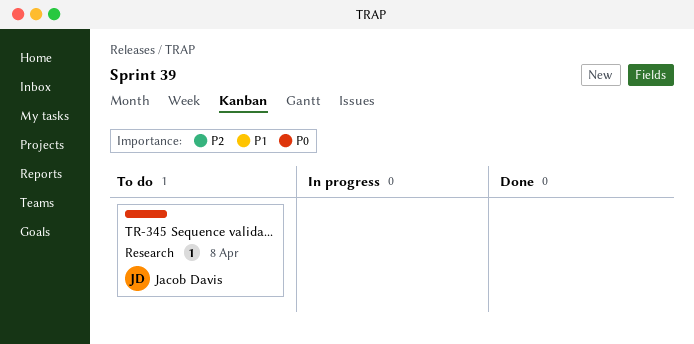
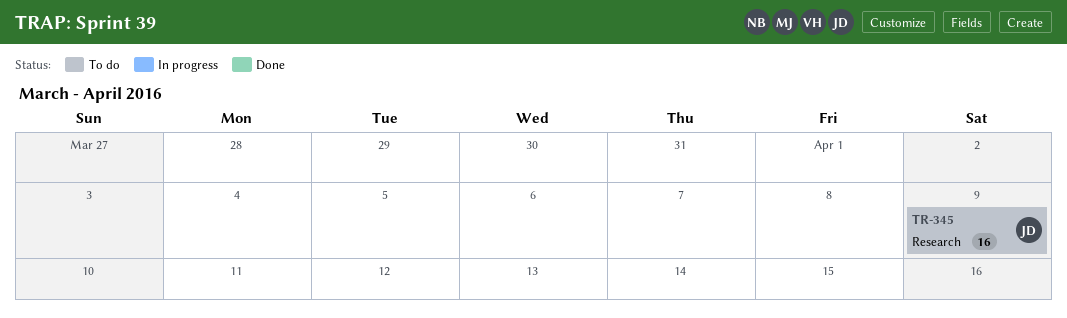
TR-345, estimate: 1 -> 16
TR-345, due: Apr 8 -> Apr 9

